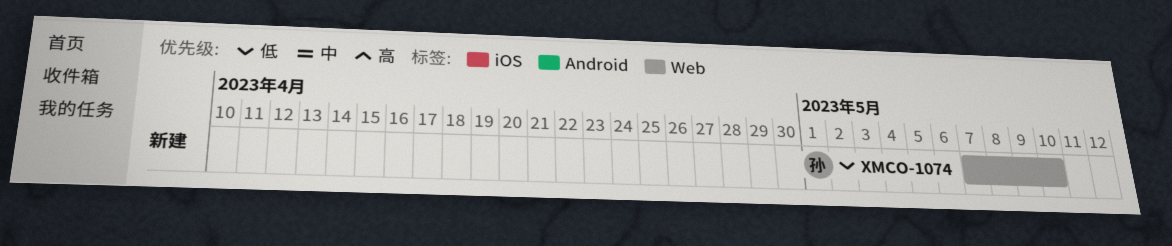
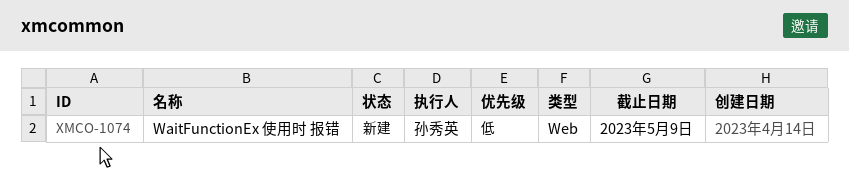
XMCO-1074, due: May 10 -> May 9

